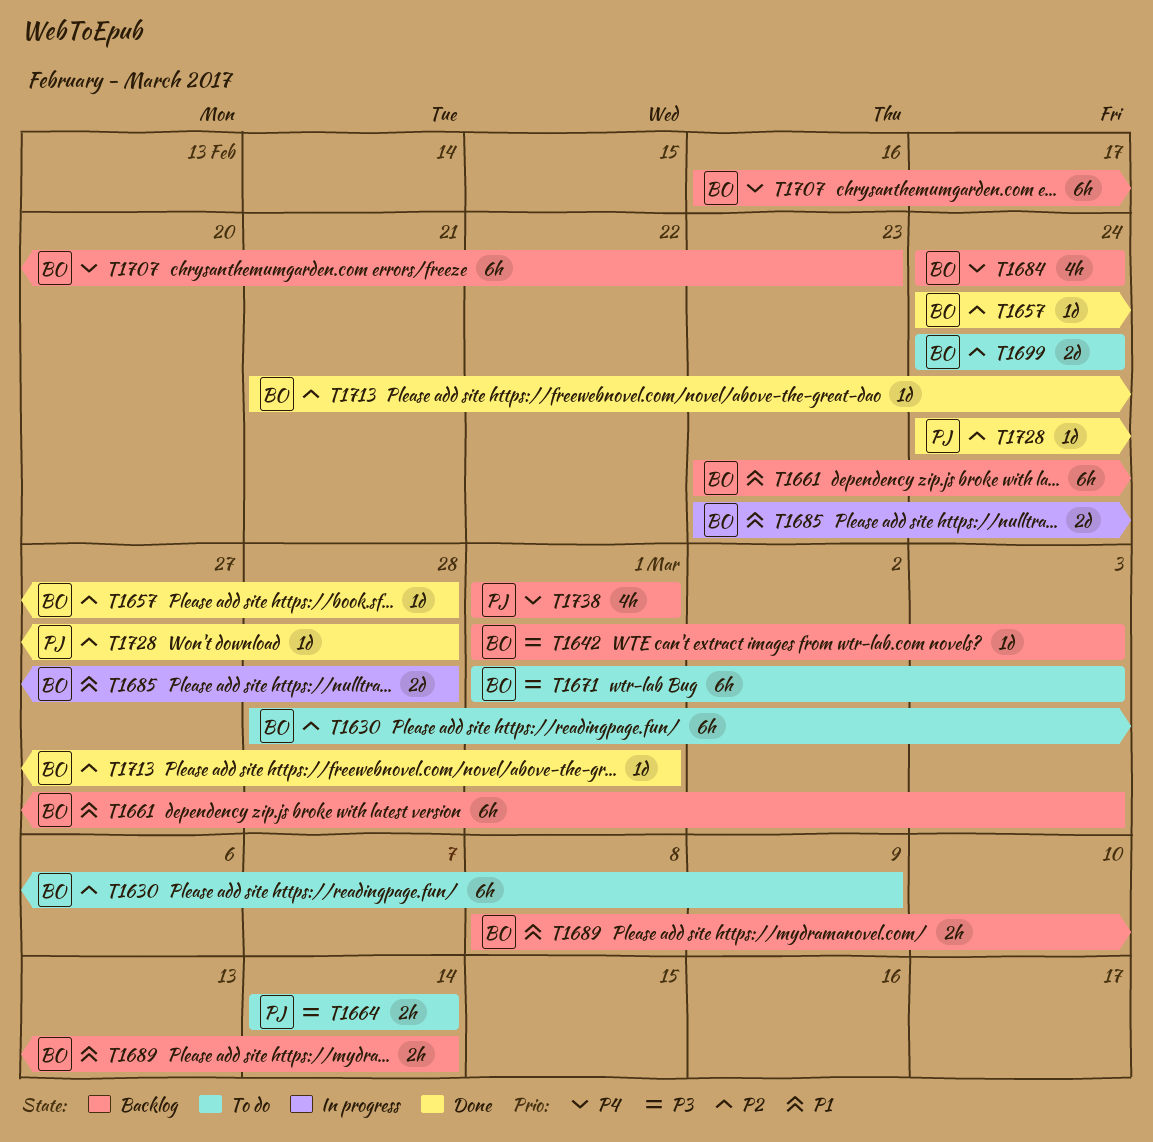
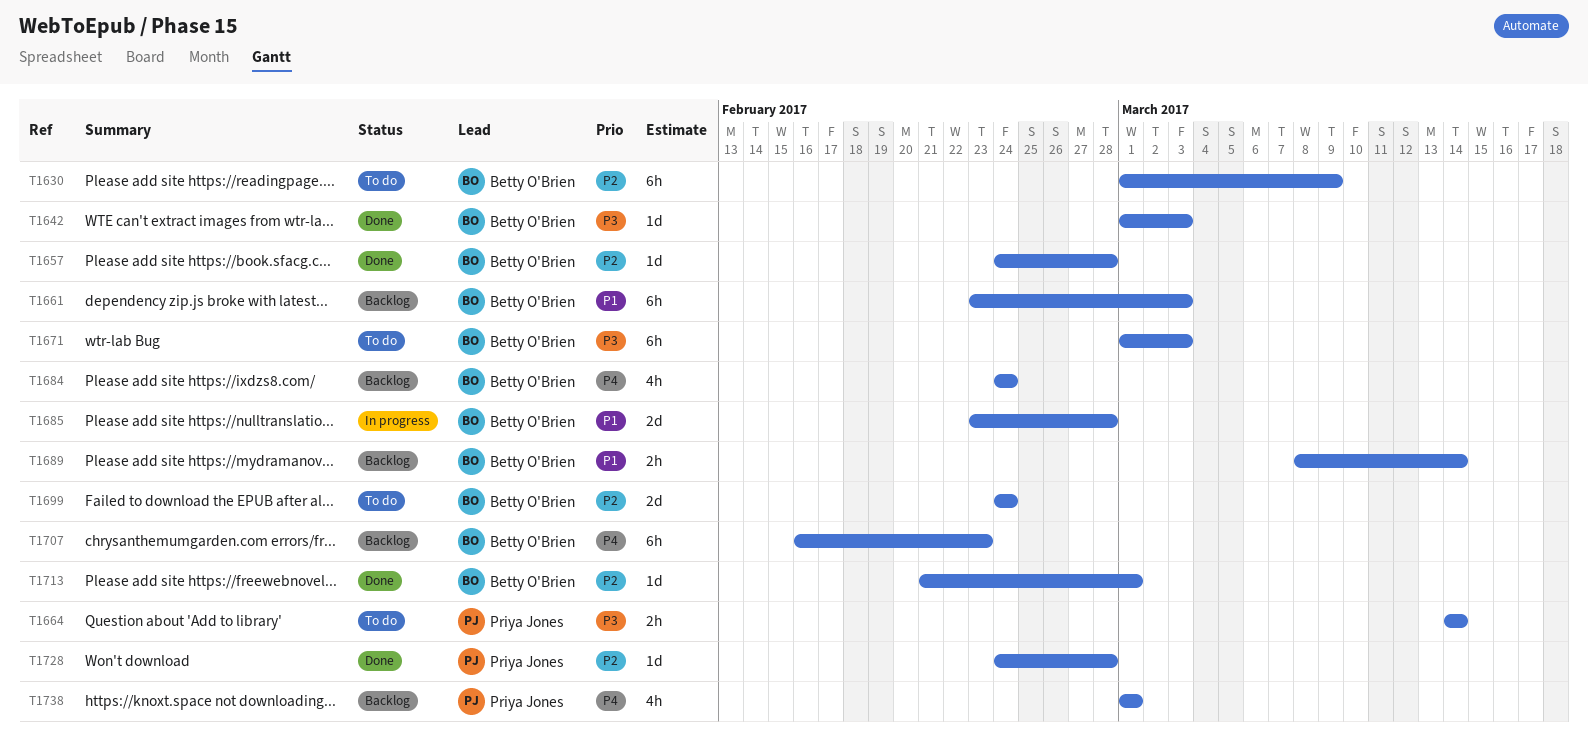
T1630, start: Feb 28 -> Mar 1
T1642, status: Backlog -> Done

